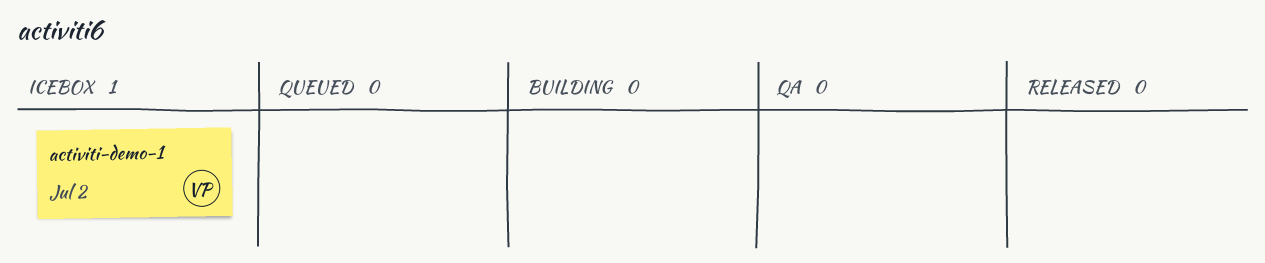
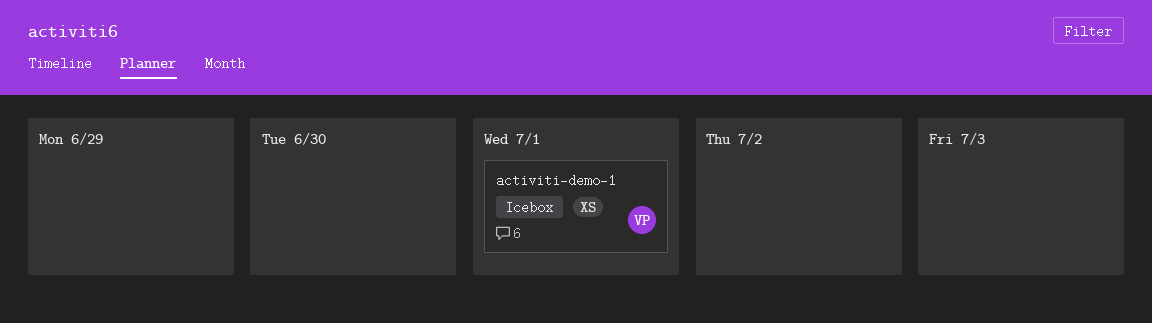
activiti-demo-1, due: Jul 2 -> Jul 1

